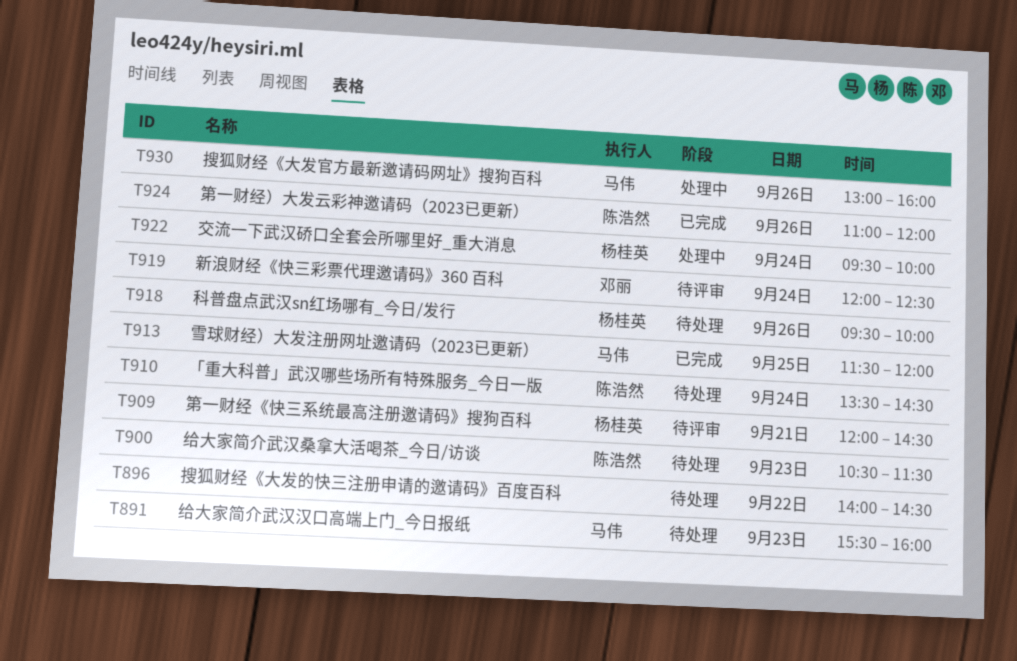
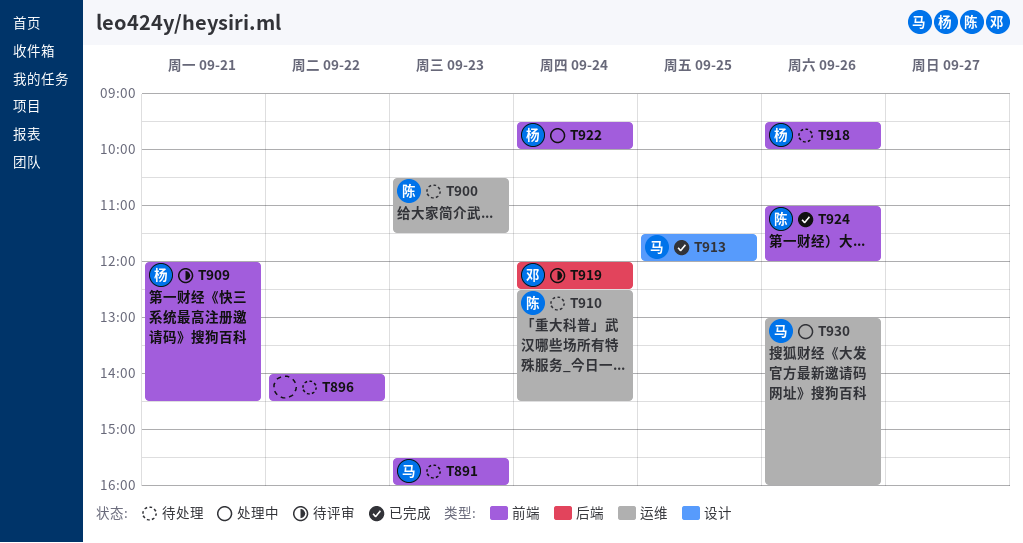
T910, begins: 13:30 -> 12:30

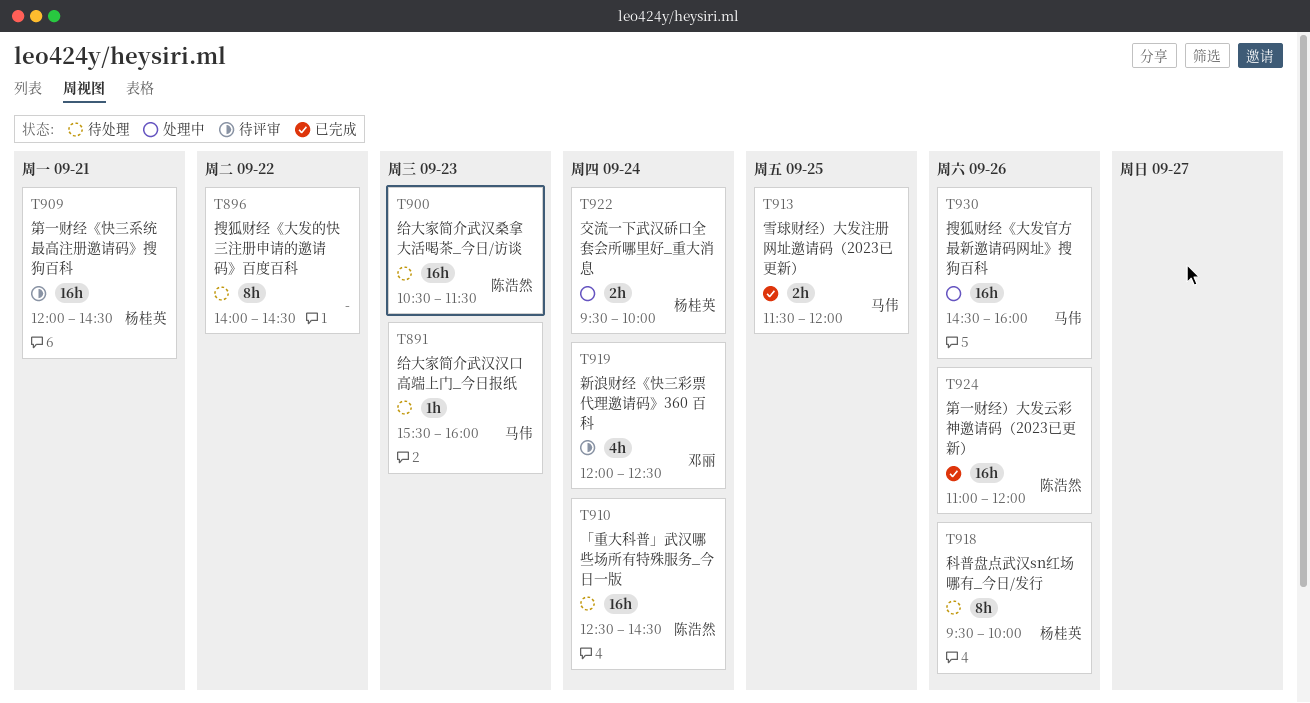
T930, begins: 13:00 -> 14:30

